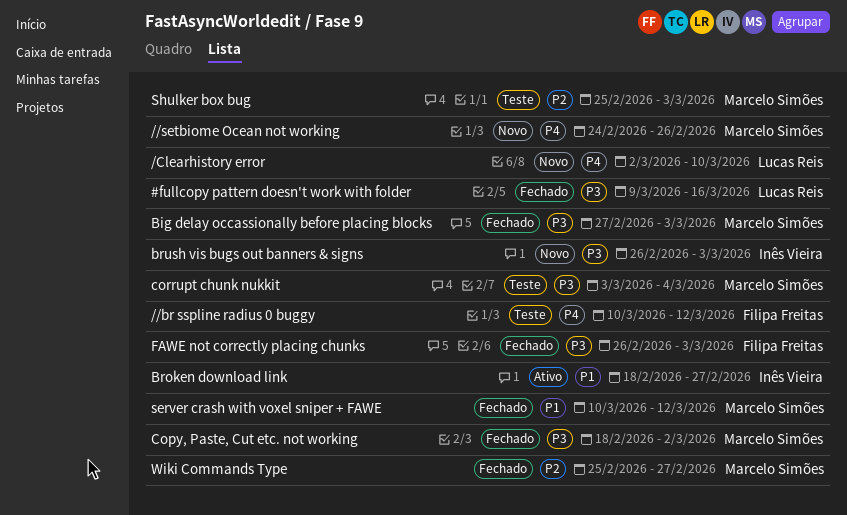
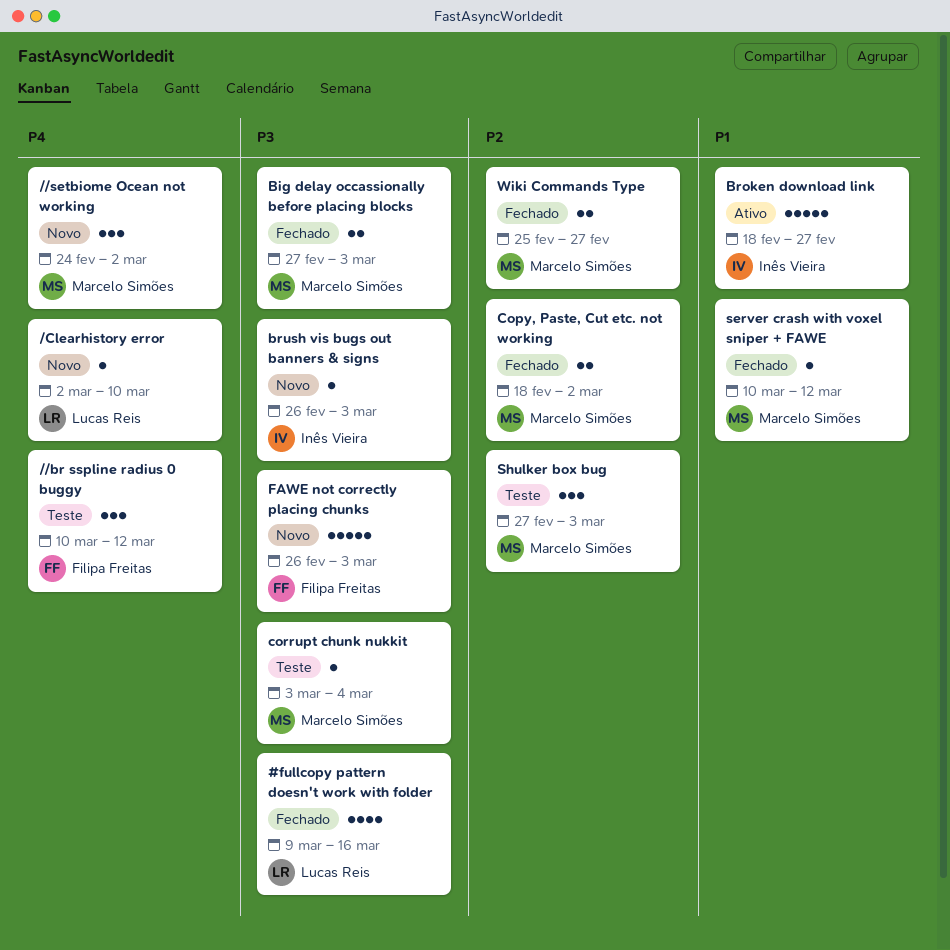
//setbiome Ocean not working, due: Feb 26 -> Mar 2
Copy, Paste, Cut etc. not working, priority: P3 -> P2
FAWE not correctly placing chunks, status: Fechado -> Novo
Shulker box bug, start: Feb 25 -> Feb 27

